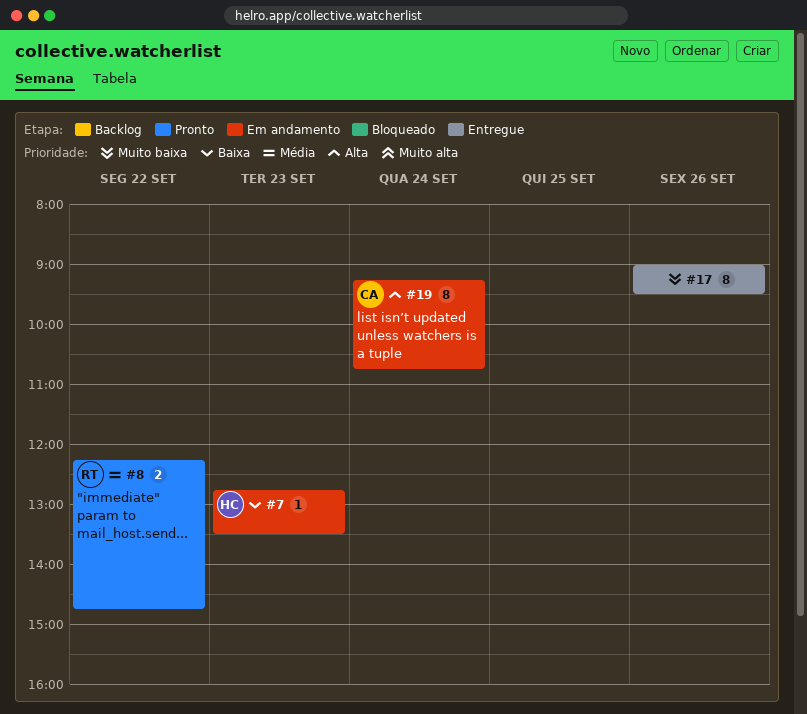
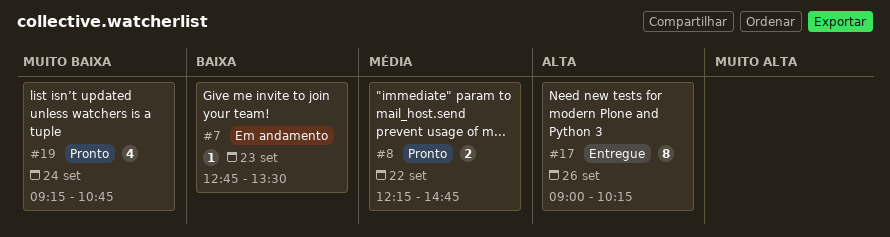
#17, priority: Muito baixa -> Alta
#17, ends: 09:30 -> 10:15
#19, status: Em andamento -> Pronto
#19, priority: Alta -> Muito baixa
#19, estimate: 8 -> 4

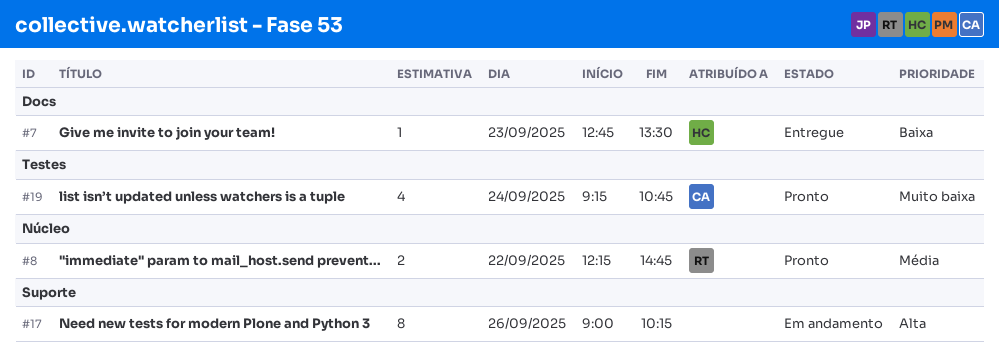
#7, status: Em andamento -> Entregue
#17, status: Entregue -> Em andamento

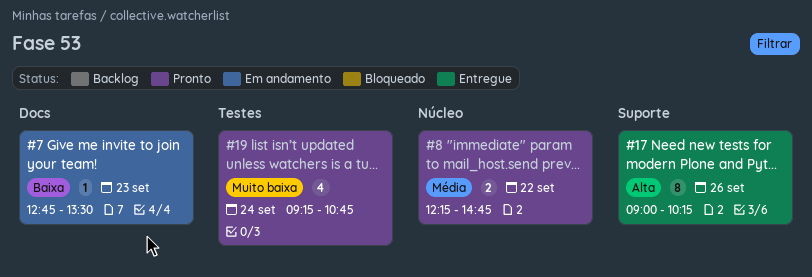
#7, status: Entregue -> Em andamento
#17, status: Em andamento -> Entregue

